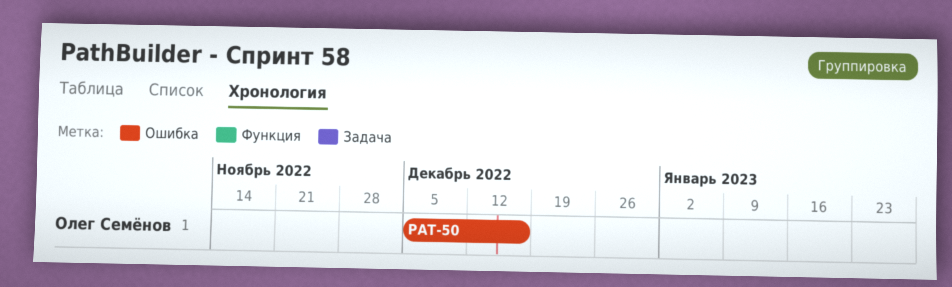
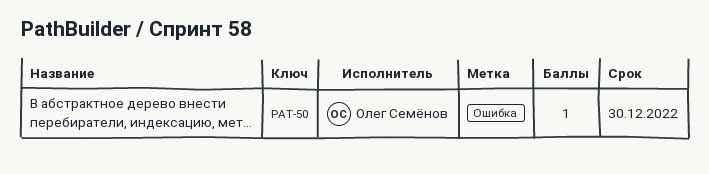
PAT-50, due: Dec 16 -> Dec 30

